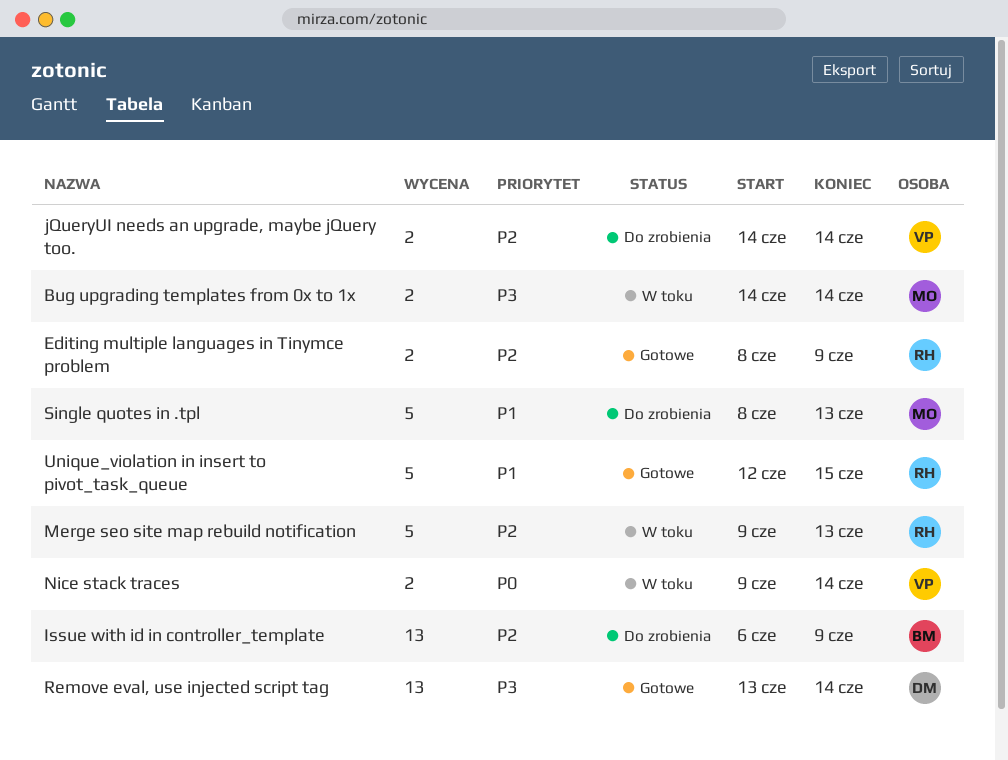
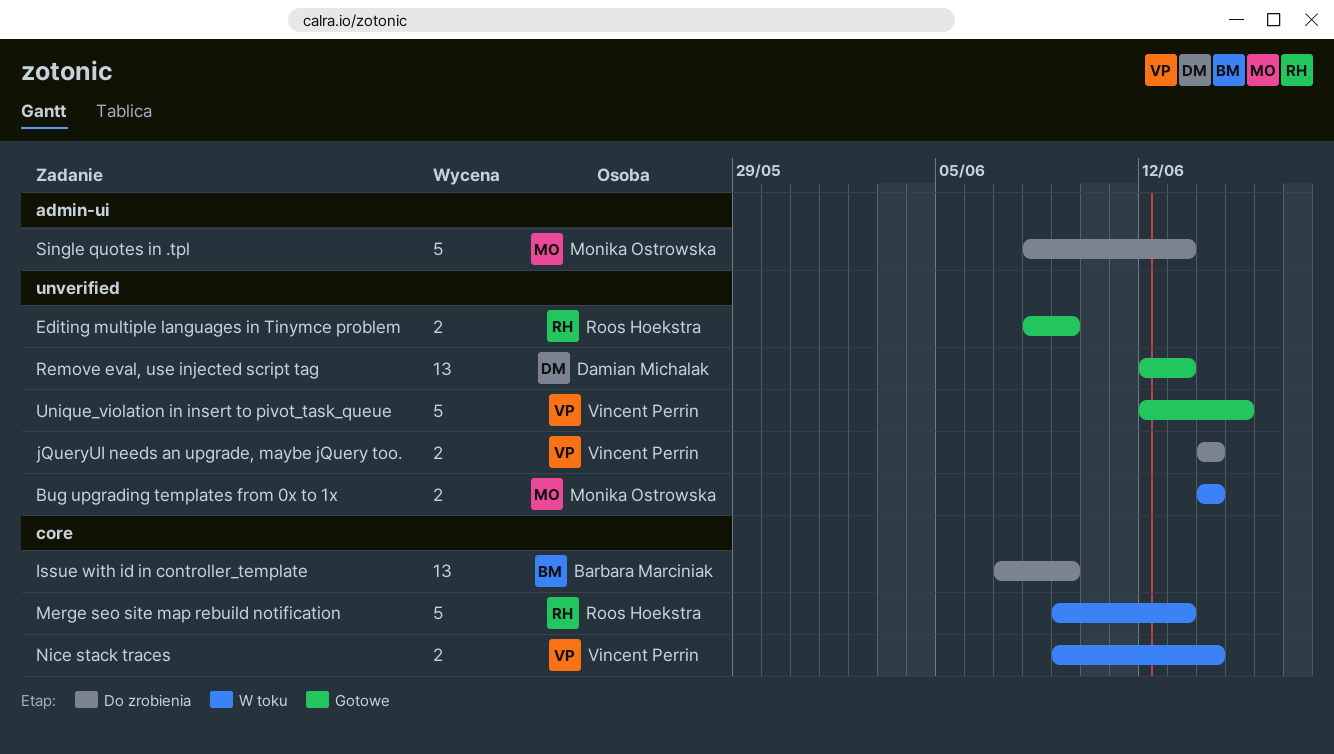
Issue with id in controller_template, start: Jun 6 -> Jun 7
Remove eval, use injected script tag, start: Jun 13 -> Jun 12
Remove eval, use injected script tag, due: Jun 14 -> Jun 13
Unique_violation in insert to pivot_task_queue, owner: Roos Hoekstra -> Vincent Perrin

